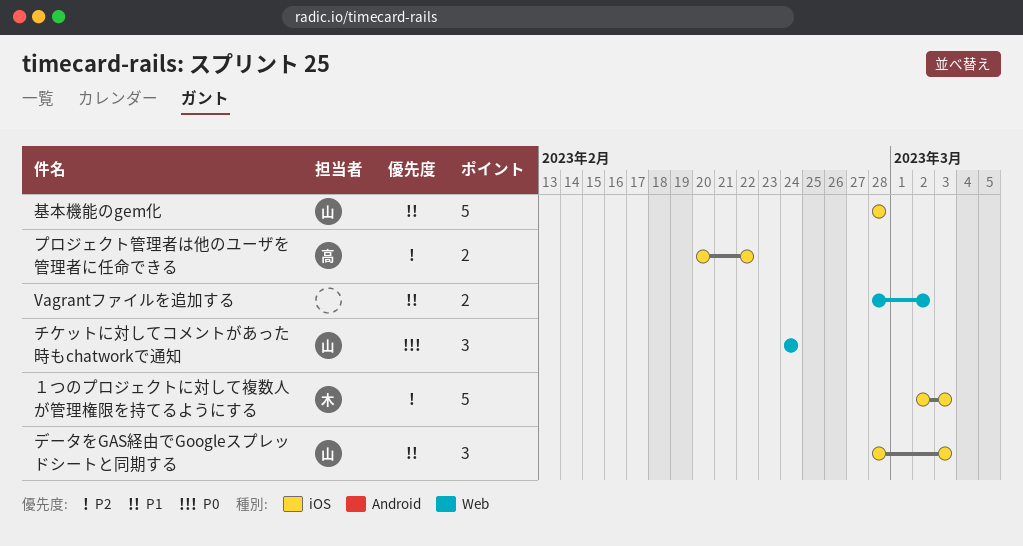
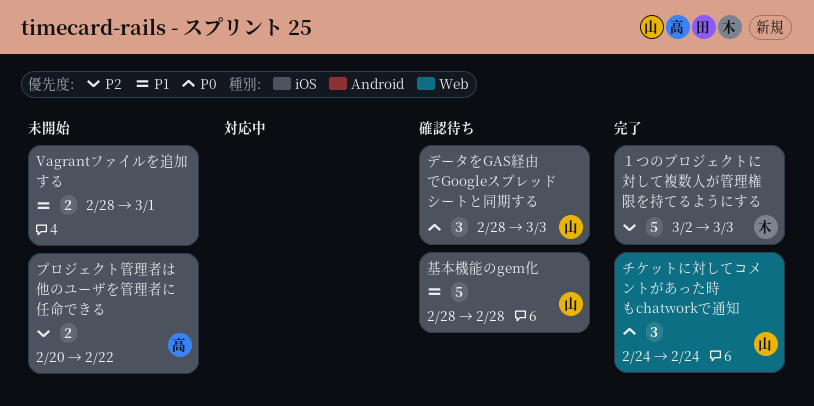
Vagrantファイルを追加する, label: Web -> iOS
Vagrantファイルを追加する, due: Mar 2 -> Mar 1
データをGAS経由でGoogleスプレッドシートと同期する, priority: P1 -> P0

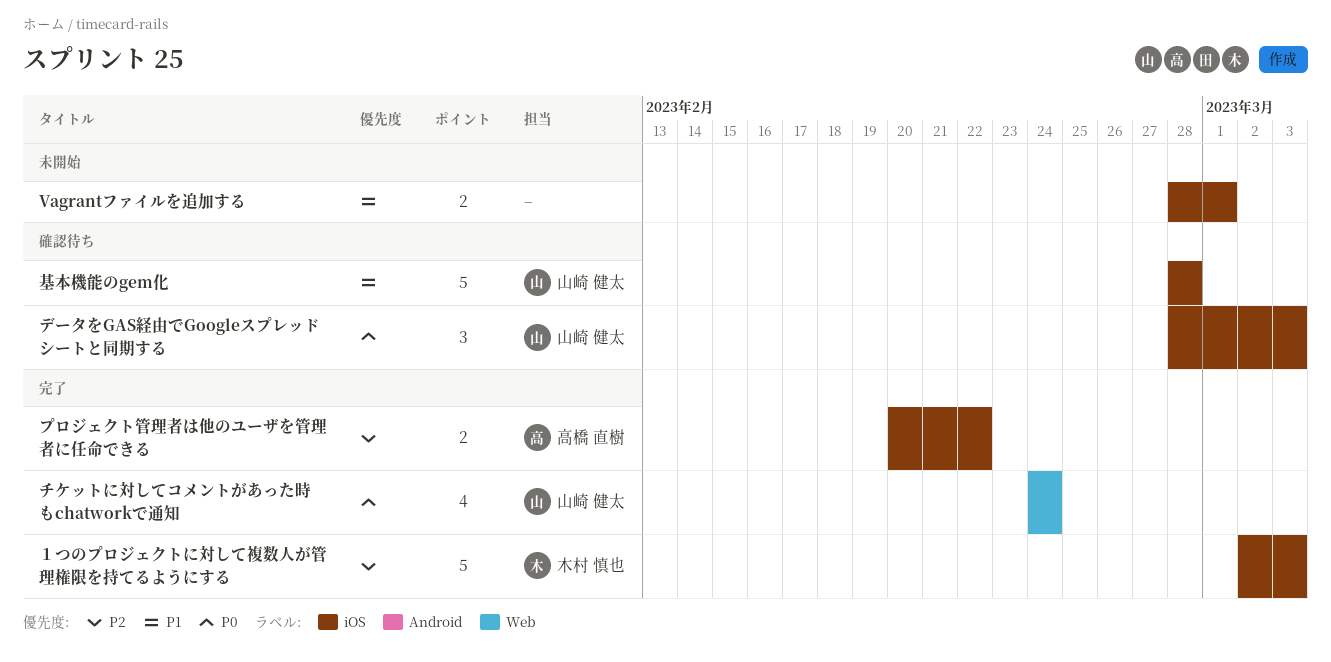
チケットに対してコメントがあった時もchatworkで通知, estimate: 3 -> 4
プロジェクト管理者は他のユーザを管理者に任命できる, status: 未開始 -> 完了

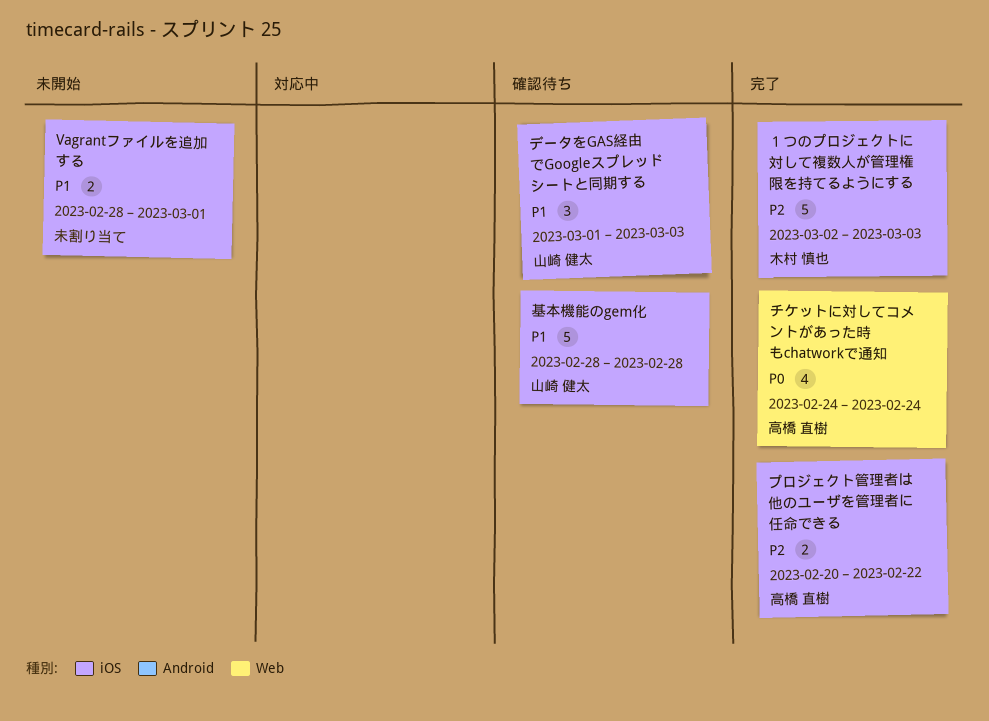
チケットに対してコメントがあった時もchatworkで通知, owner: 山崎 健太 -> 高橋 直樹
データをGAS経由でGoogleスプレッドシートと同期する, priority: P0 -> P1
データをGAS経由でGoogleスプレッドシートと同期する, start: Feb 28 -> Mar 1

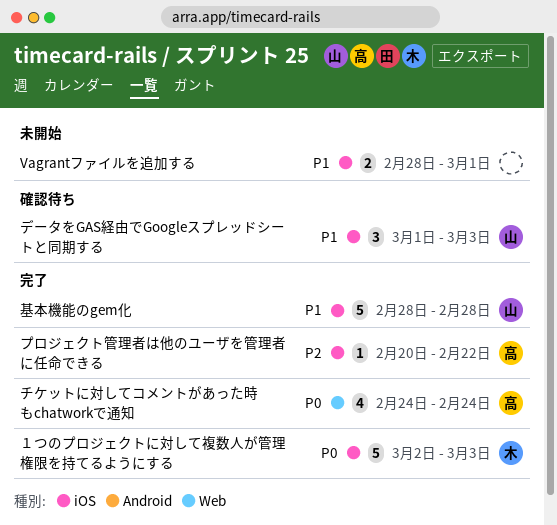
プロジェクト管理者は他のユーザを管理者に任命できる, estimate: 2 -> 1
基本機能のgem化, status: 確認待ち -> 完了
１つのプロジェクトに対して複数人が管理権限を持てるようにする, priority: P2 -> P0

